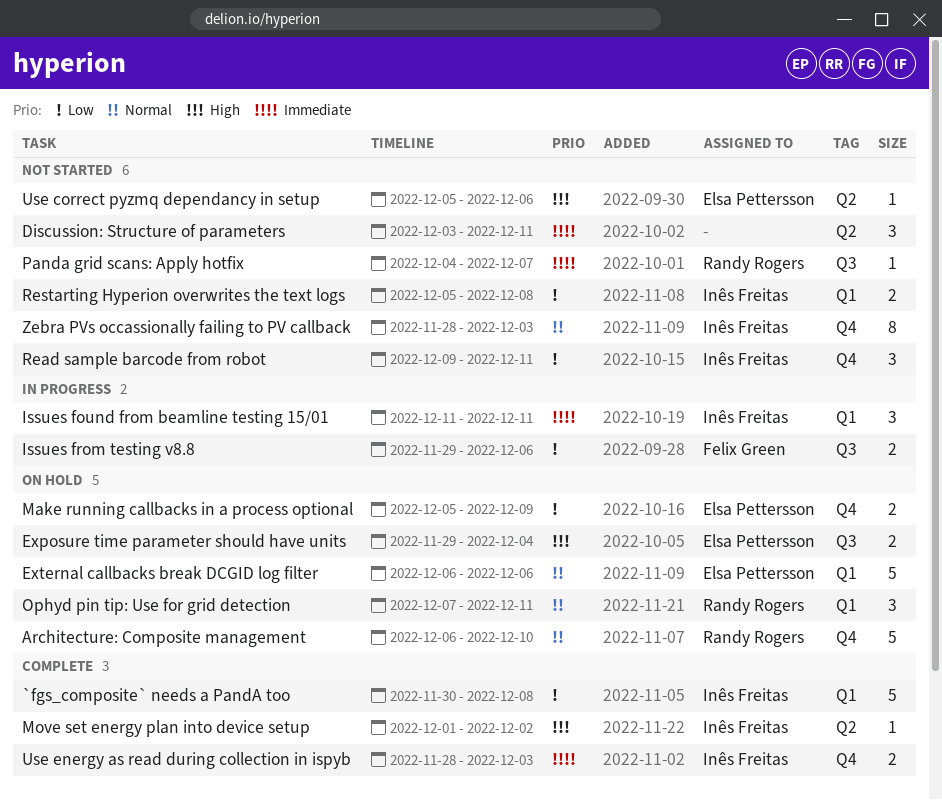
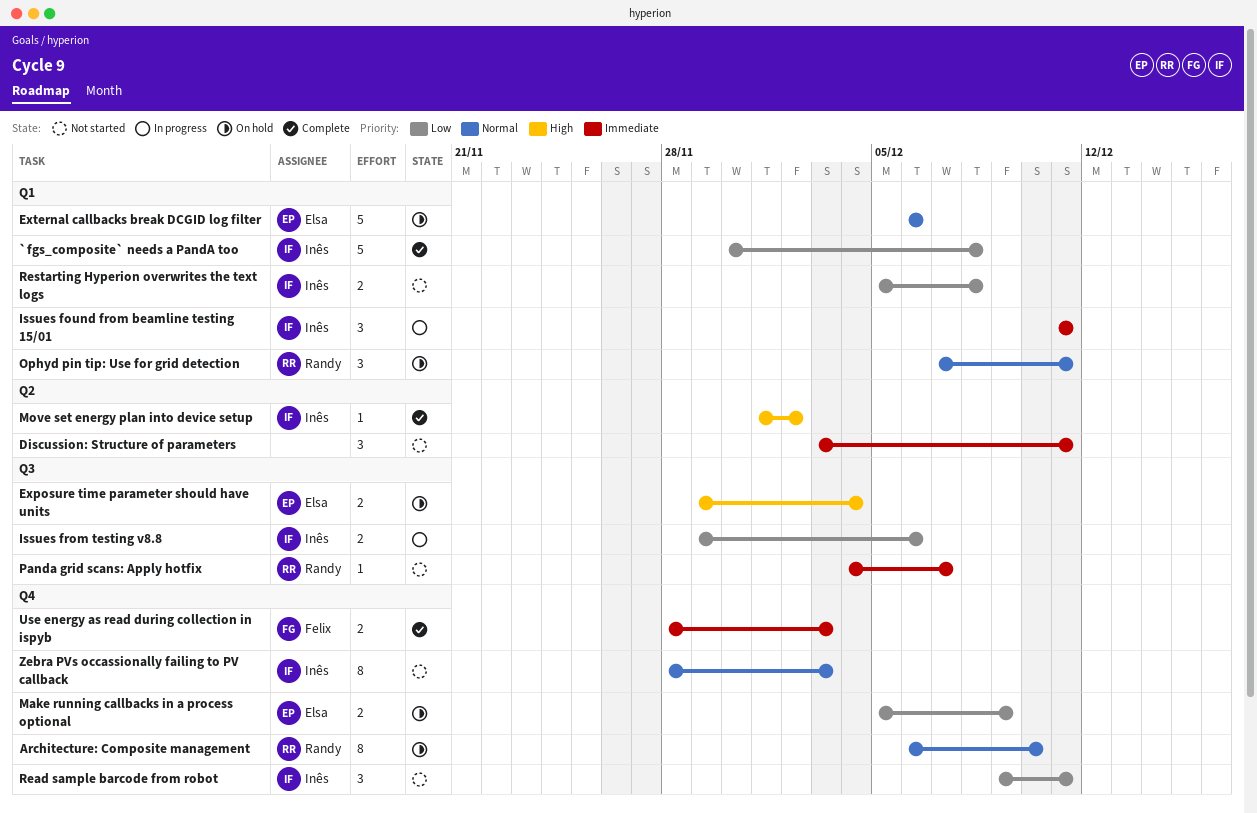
Architecture: Composite management, estimate: 5 -> 8
Issues from testing v8.8, owner: Felix Green -> Inês Freitas
Use correct pyzmq dependancy in setup: present -> none
Use energy as read during collection in ispyb, owner: Inês Freitas -> Felix Green

